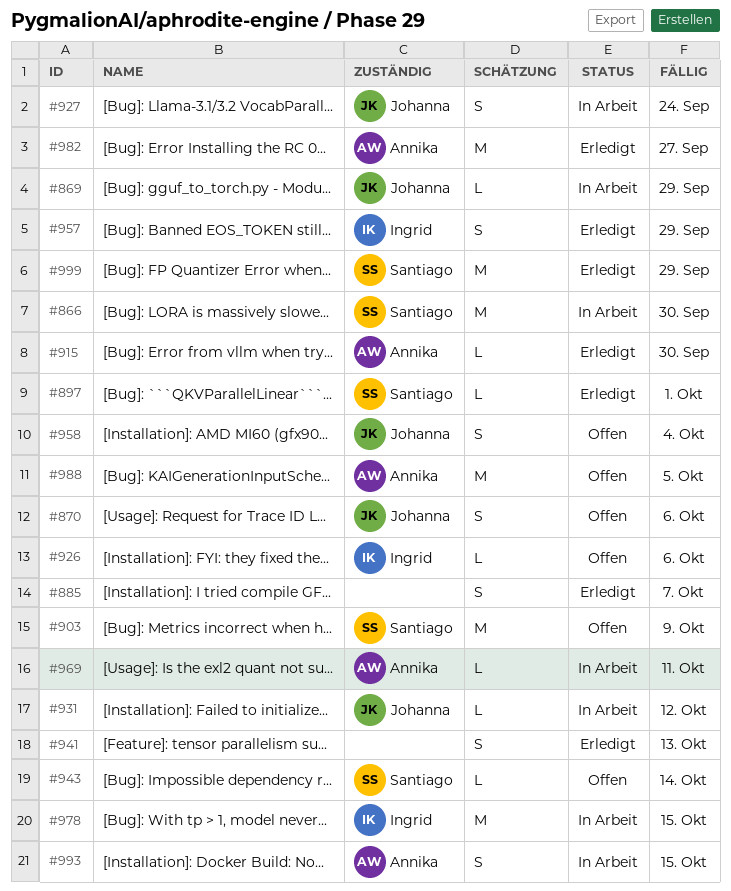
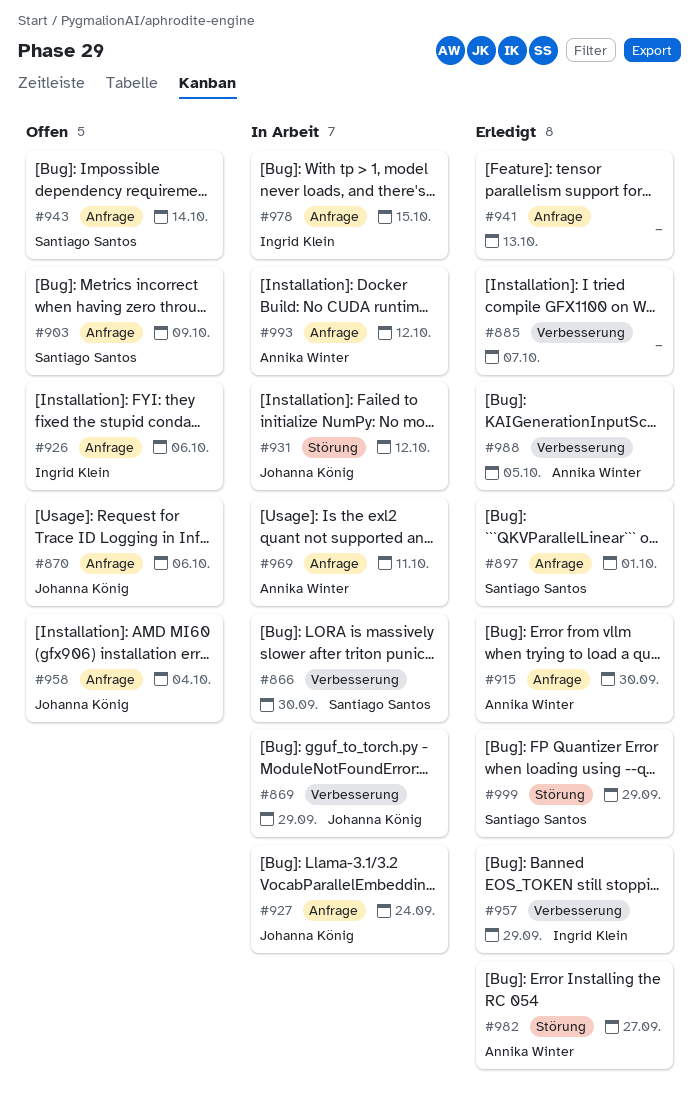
#988, status: Offen -> Erledigt
#993, due: Oct 15 -> Oct 12

